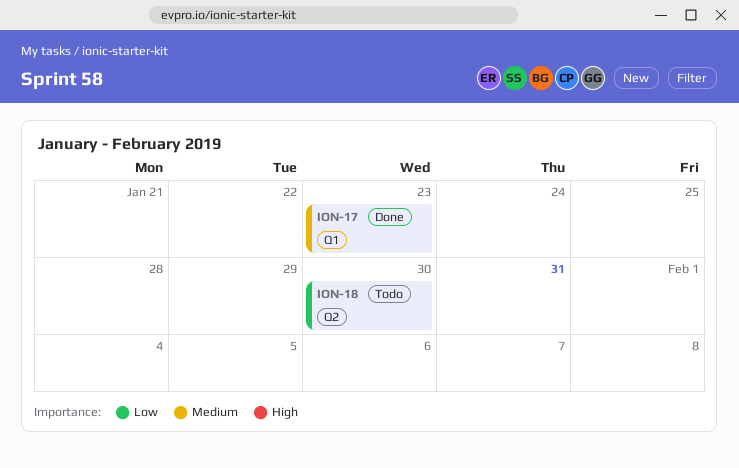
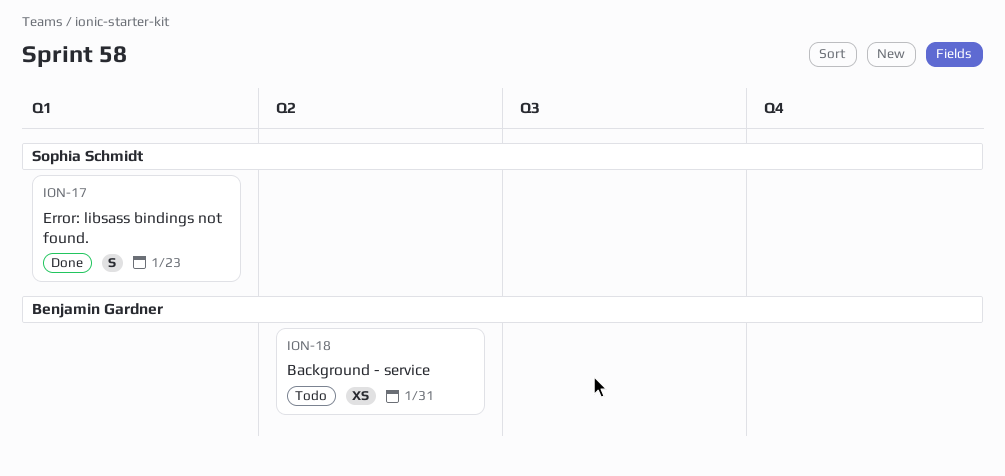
ION-18, due: Jan 30 -> Jan 31

